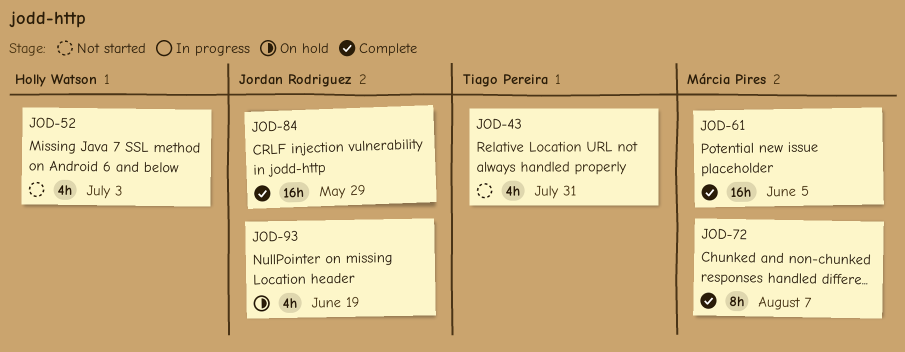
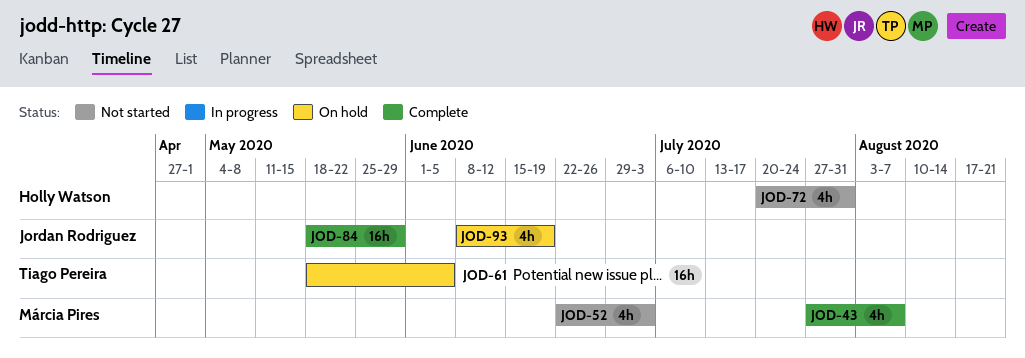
JOD-43, status: Not started -> Complete
JOD-43, owner: Tiago Pereira -> Márcia Pires
JOD-43, due: Jul 31 -> Aug 7
JOD-52, owner: Holly Watson -> Márcia Pires
JOD-61, status: Complete -> On hold
JOD-61, owner: Márcia Pires -> Tiago Pereira
JOD-72, status: Complete -> Not started
JOD-72, owner: Márcia Pires -> Holly Watson
JOD-72, estimate: 8h -> 4h
JOD-72, due: Aug 7 -> Jul 31

